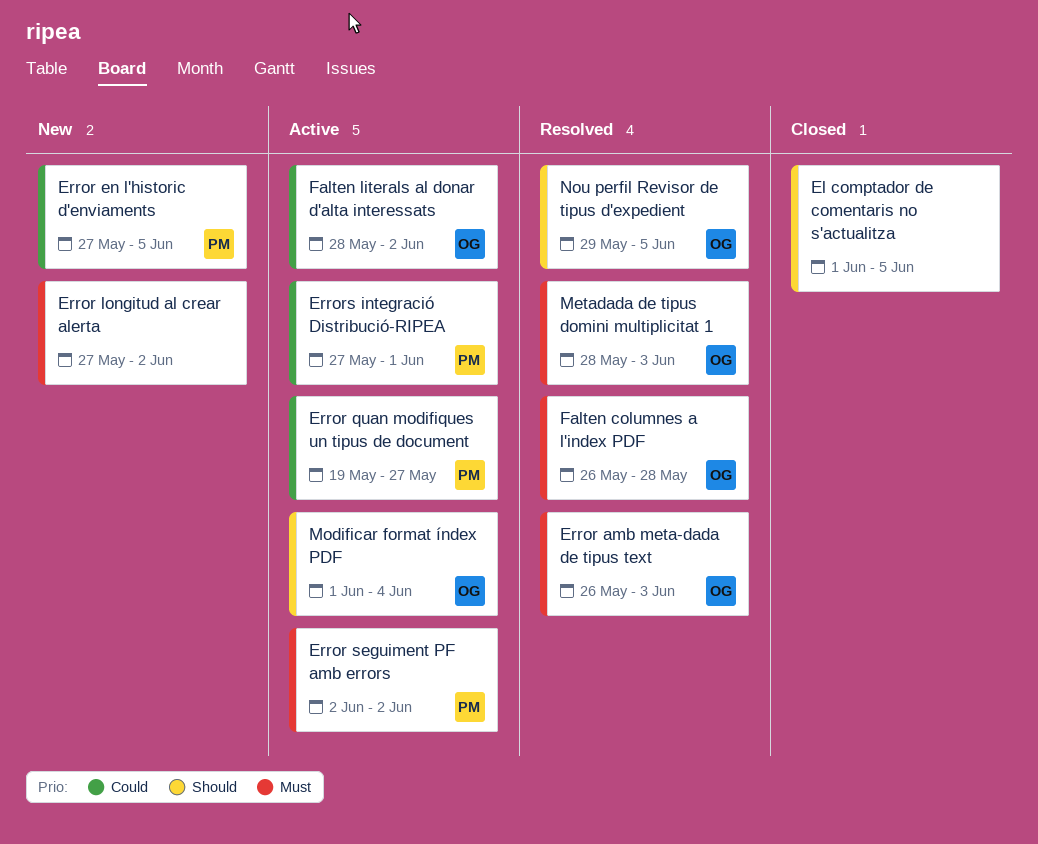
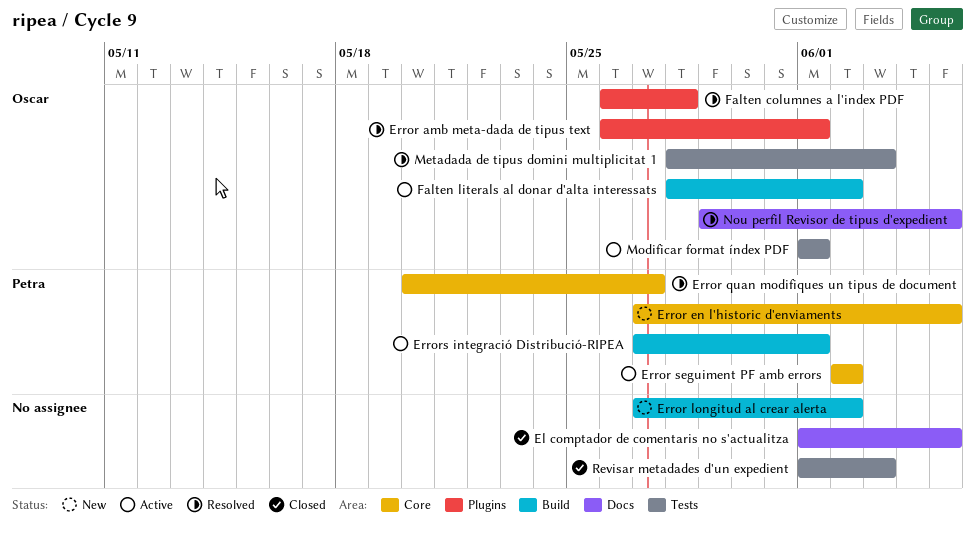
Error amb meta-dada de tipus text, due: Jun 3 -> Jun 1
Error quan modifiques un tipus de document, status: Active -> Resolved
Error quan modifiques un tipus de document, start: May 19 -> May 20
Modificar format índex PDF, due: Jun 4 -> Jun 1
Revisar metadades d'un expedient: none -> present

